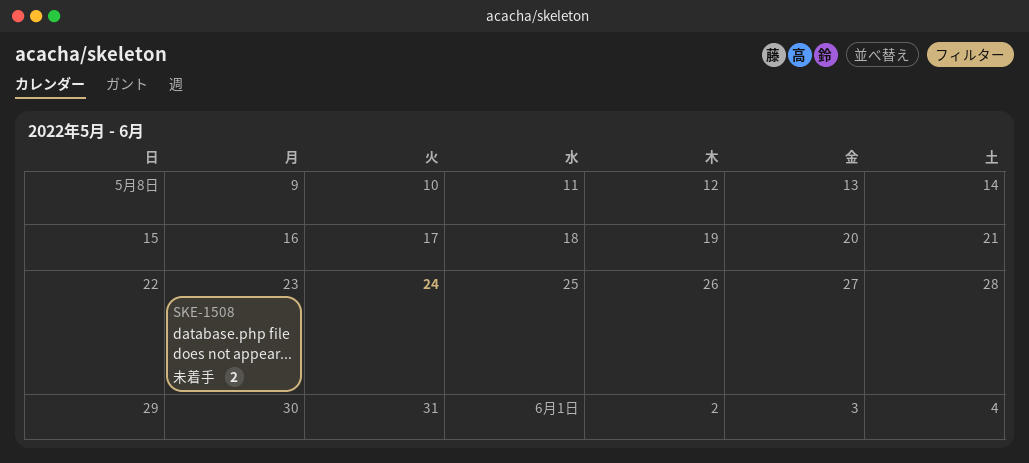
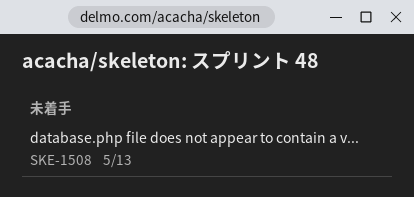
SKE-1508, due: May 23 -> May 13

